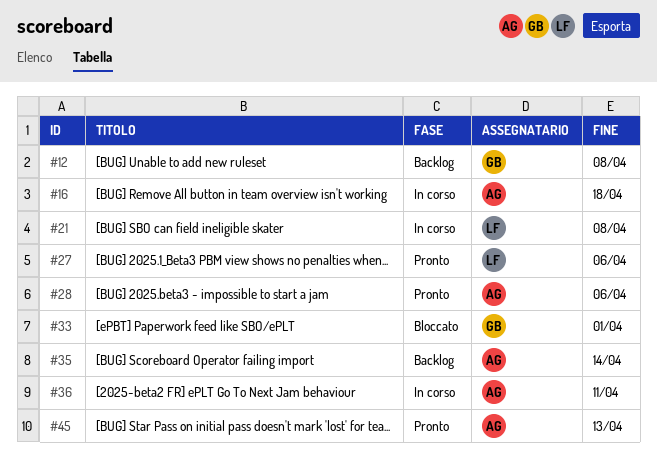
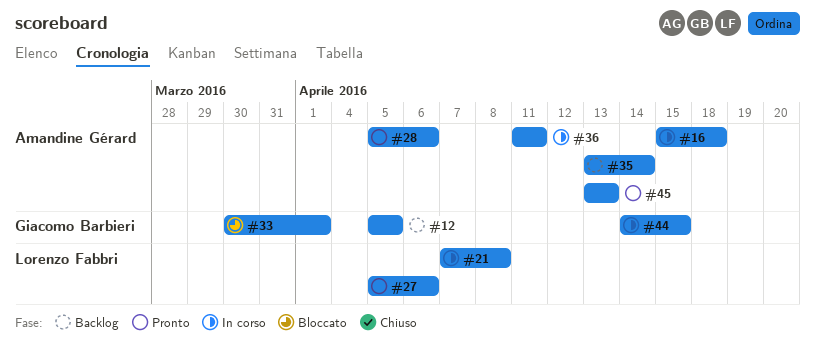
#12, due: Apr 8 -> Apr 5
#44: none -> present

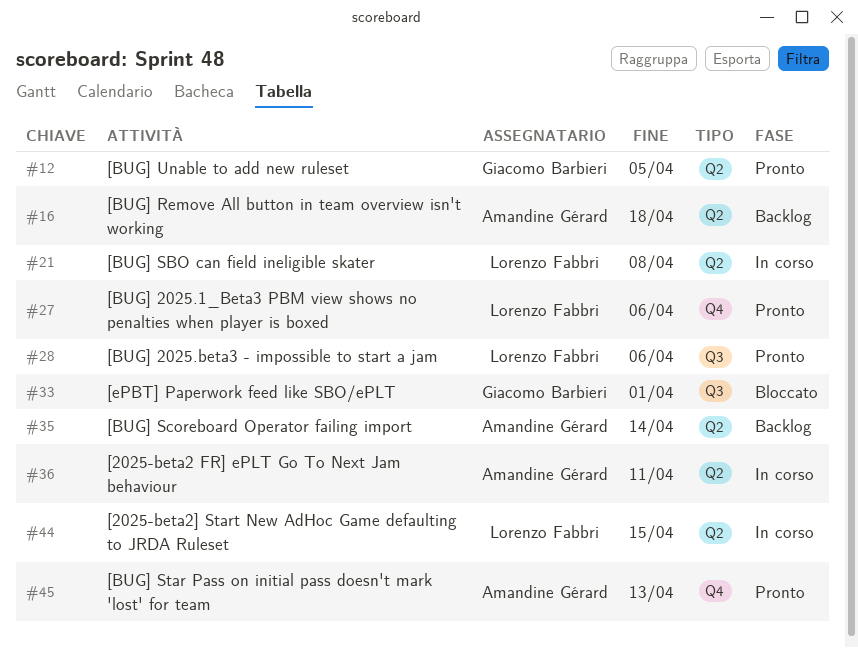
#12, status: Backlog -> Pronto
#16, status: In corso -> Backlog
#28, owner: Amandine Gérard -> Lorenzo Fabbri
#44, owner: Giacomo Barbieri -> Lorenzo Fabbri

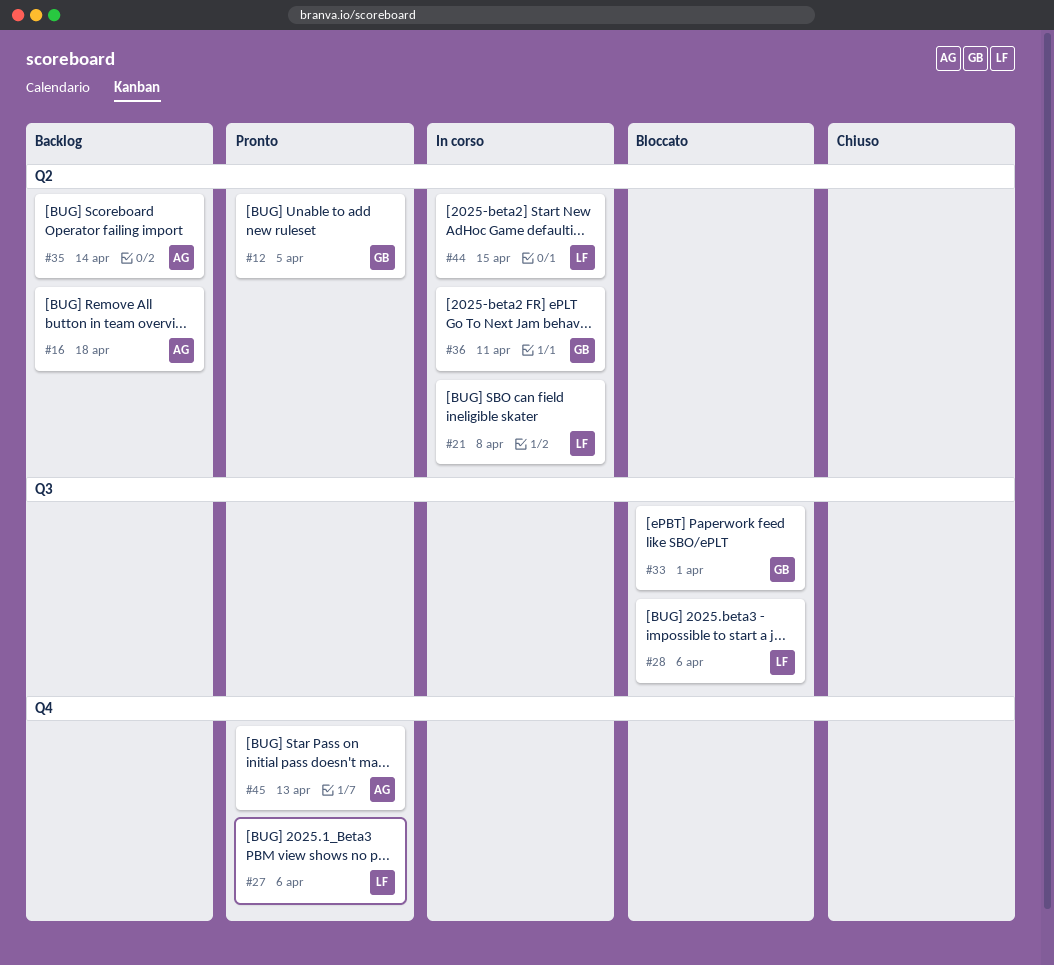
#28, status: Pronto -> Bloccato
#36, owner: Amandine Gérard -> Giacomo Barbieri

